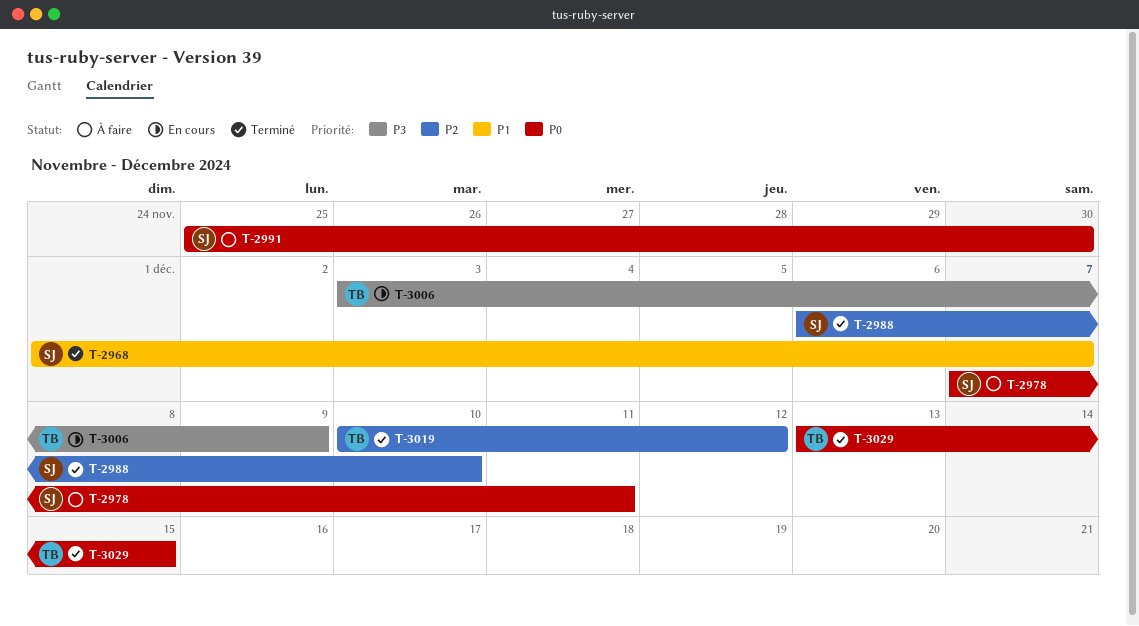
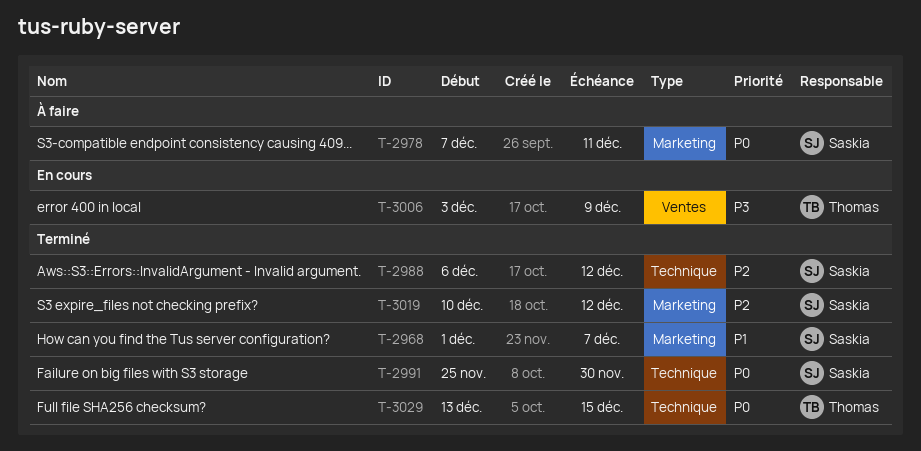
T-2988, due: Dec 10 -> Dec 12
T-2991, status: À faire -> Terminé
T-3019, owner: Thomas -> Saskia

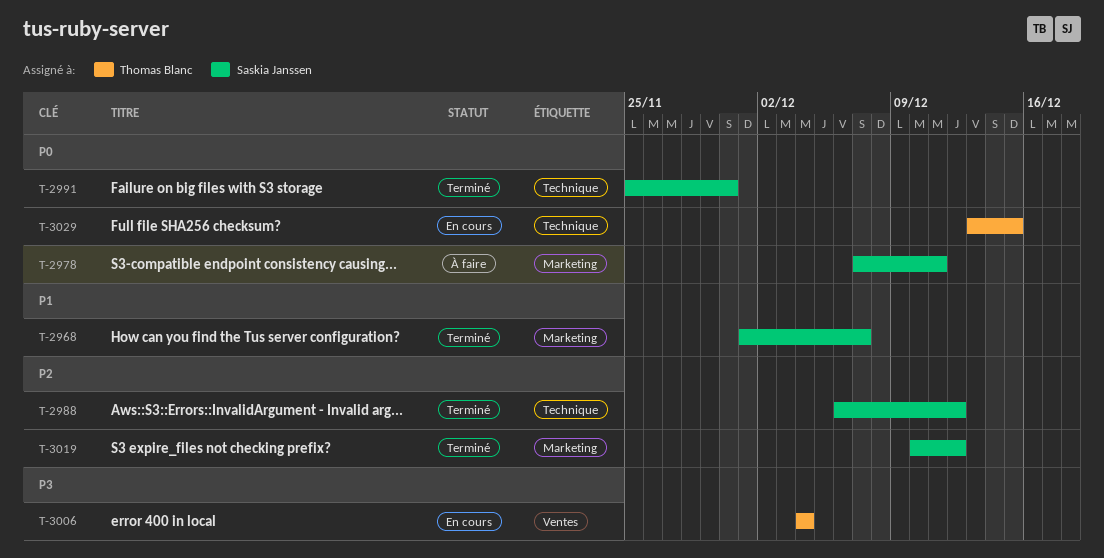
T-3006, start: Dec 3 -> Dec 4
T-3006, due: Dec 9 -> Dec 4
T-3029, status: Terminé -> En cours

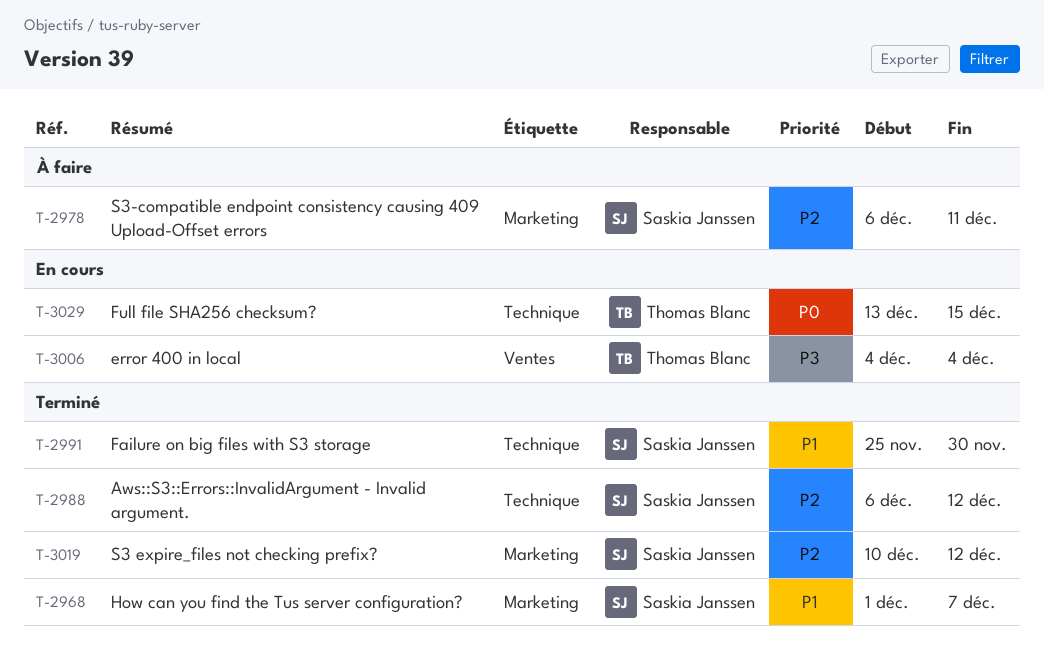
T-2978, priority: P0 -> P2
T-2978, start: Dec 7 -> Dec 6
T-2991, priority: P0 -> P1

